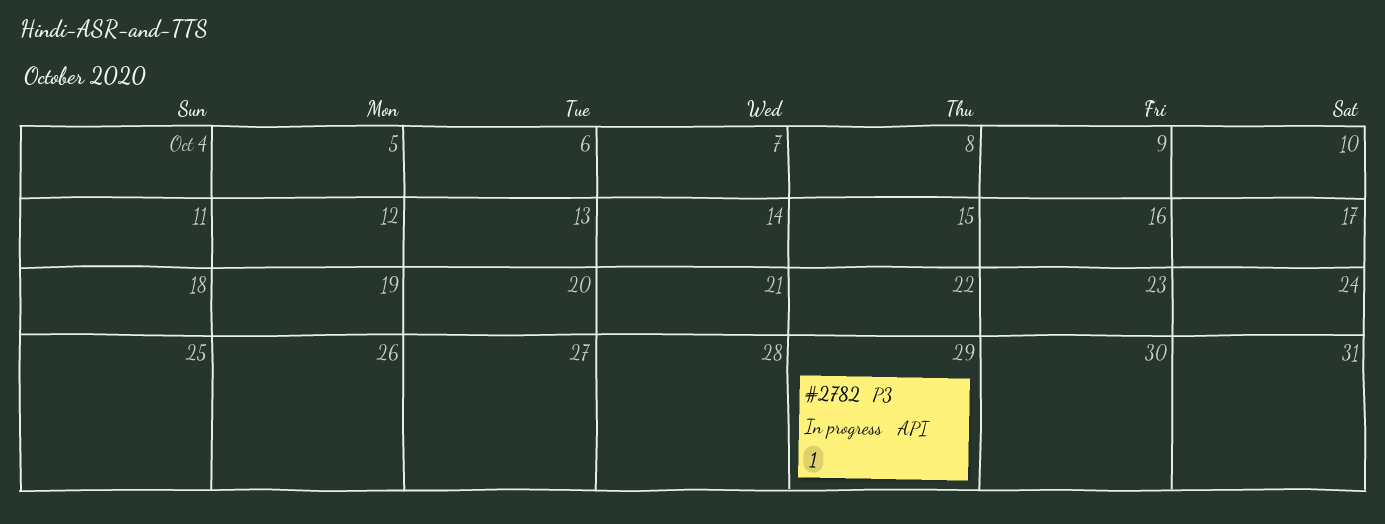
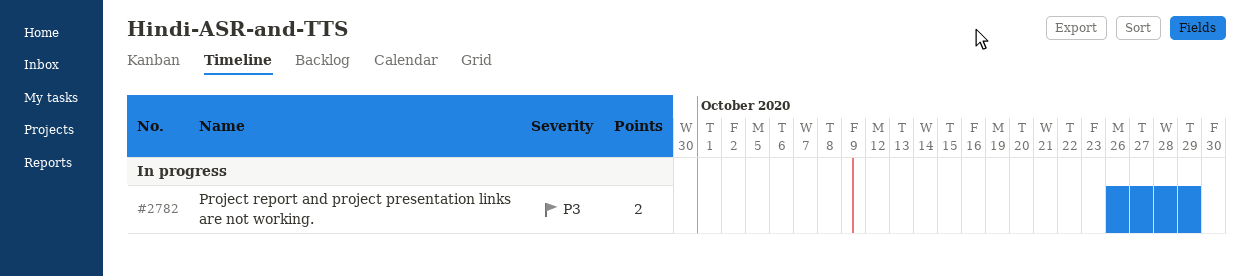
#2782, estimate: 1 -> 2

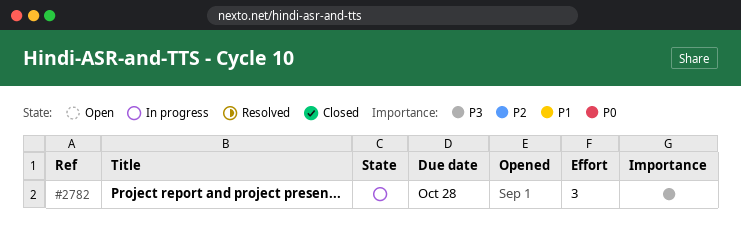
#2782, estimate: 2 -> 3
#2782, due: Oct 29 -> Oct 28

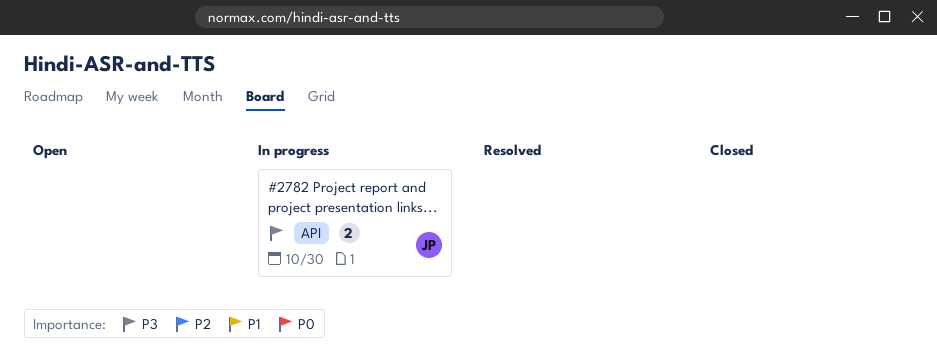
#2782, estimate: 3 -> 2
#2782, due: Oct 28 -> Oct 30

